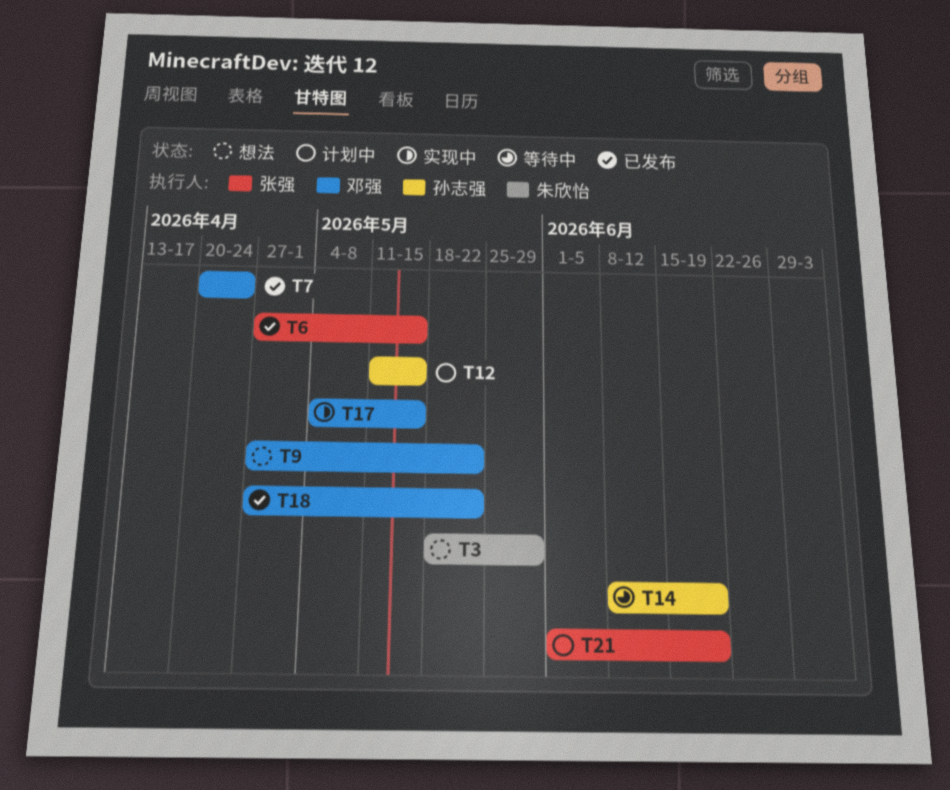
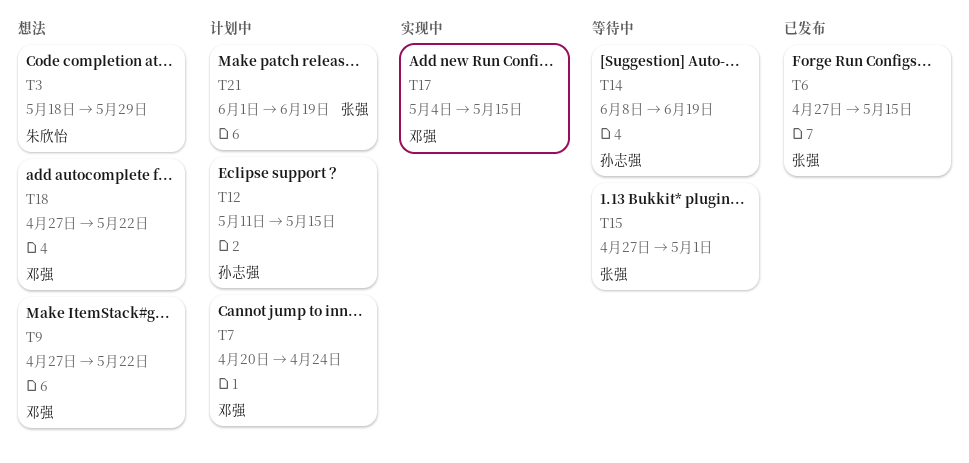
T7, status: 已发布 -> 计划中
T15: none -> present
T18, status: 已发布 -> 想法

